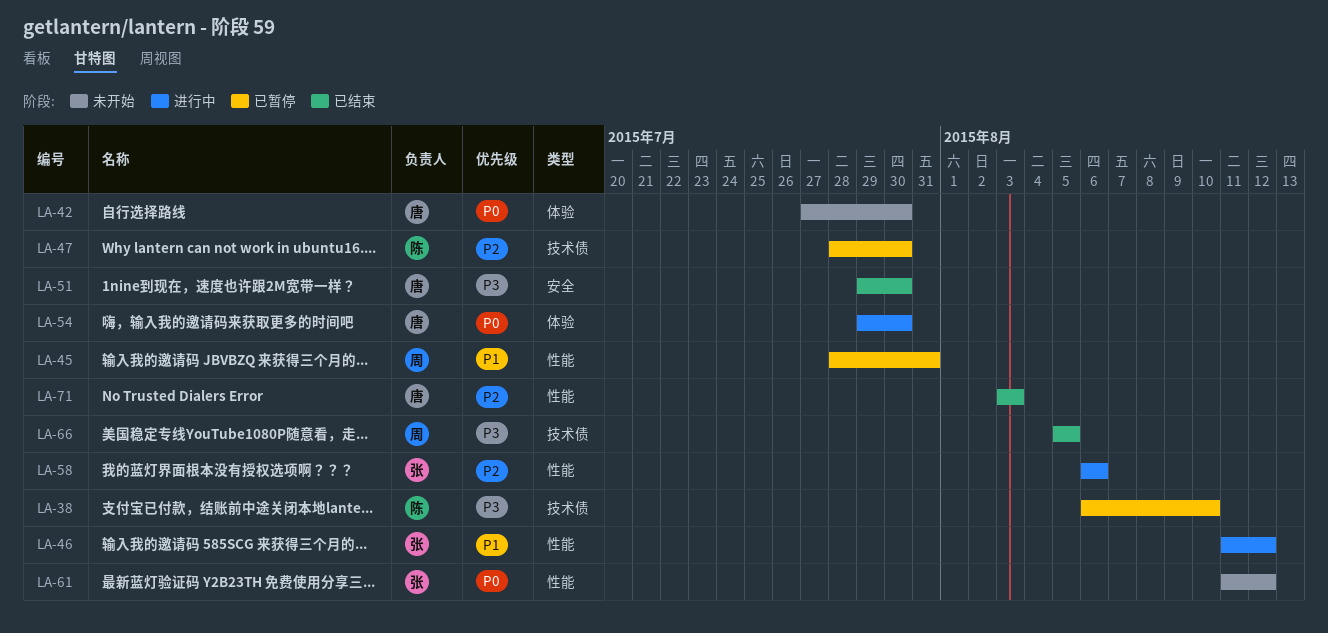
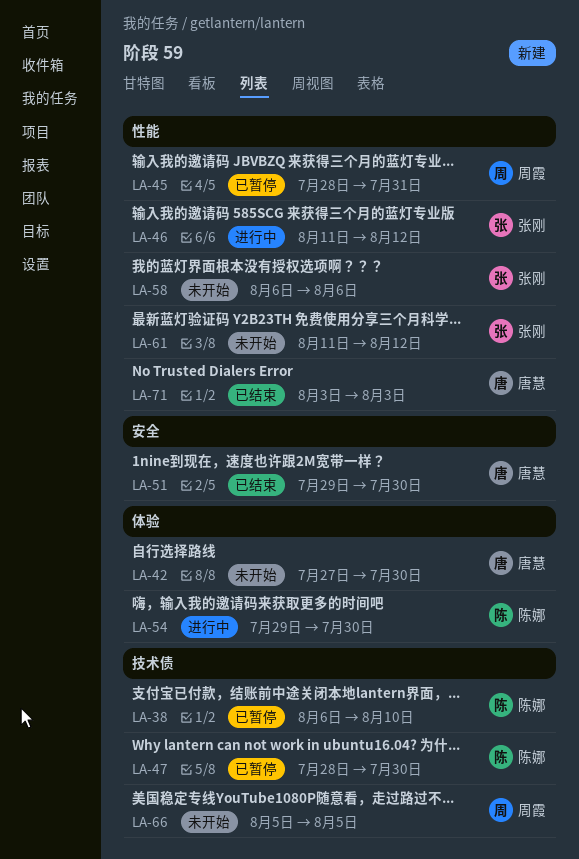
LA-54, owner: 唐慧 -> 陈娜
LA-58, status: 进行中 -> 未开始
LA-66, status: 已结束 -> 未开始

